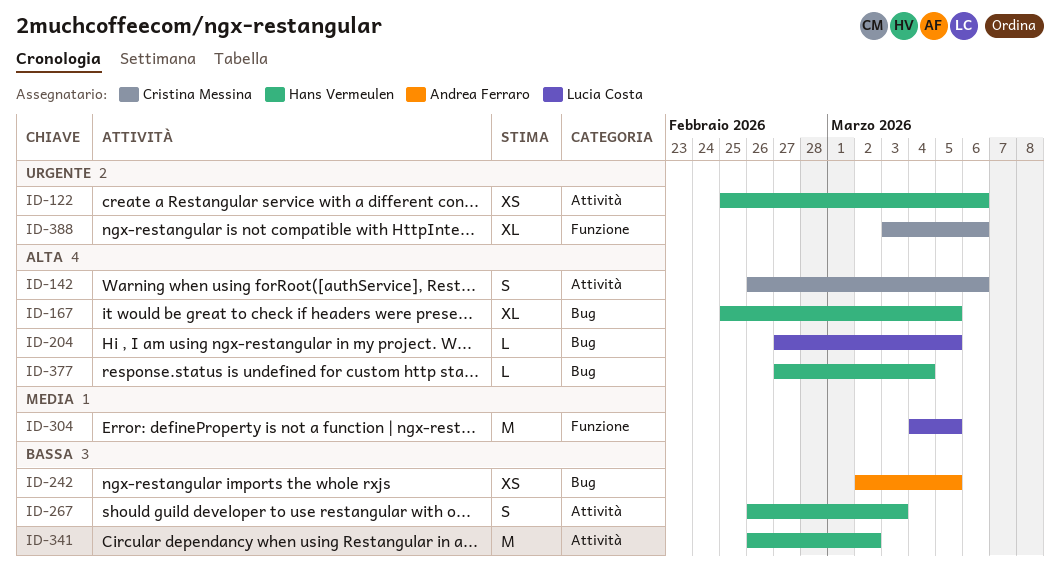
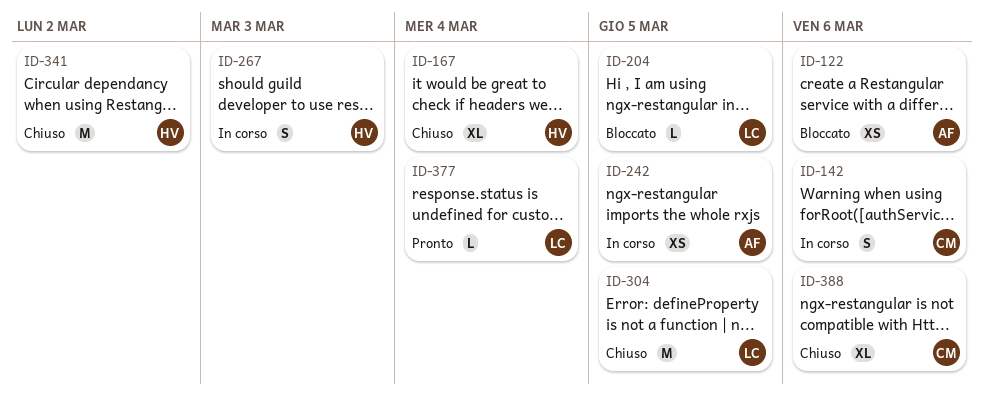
ID-122, owner: Hans Vermeulen -> Andrea Ferraro
ID-167, due: Mar 5 -> Mar 4
ID-377, owner: Hans Vermeulen -> Lucia Costa

